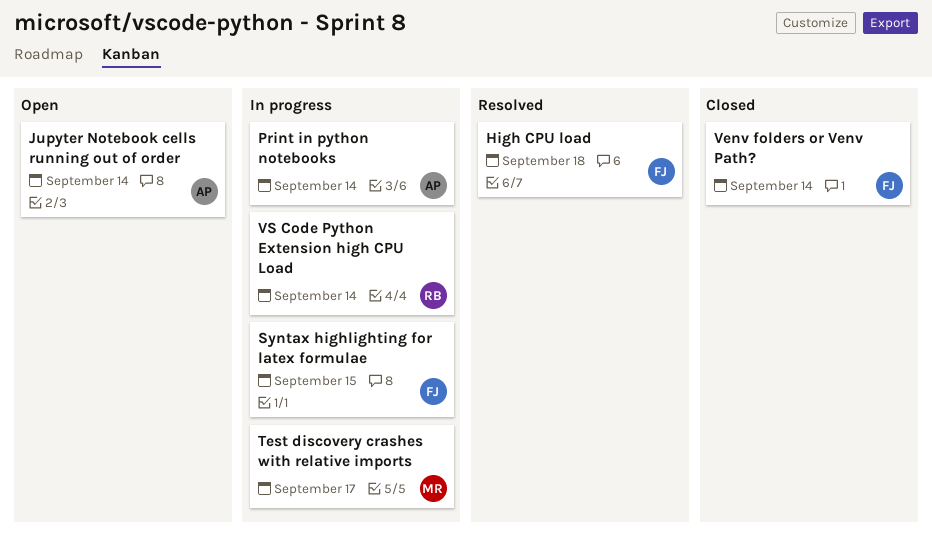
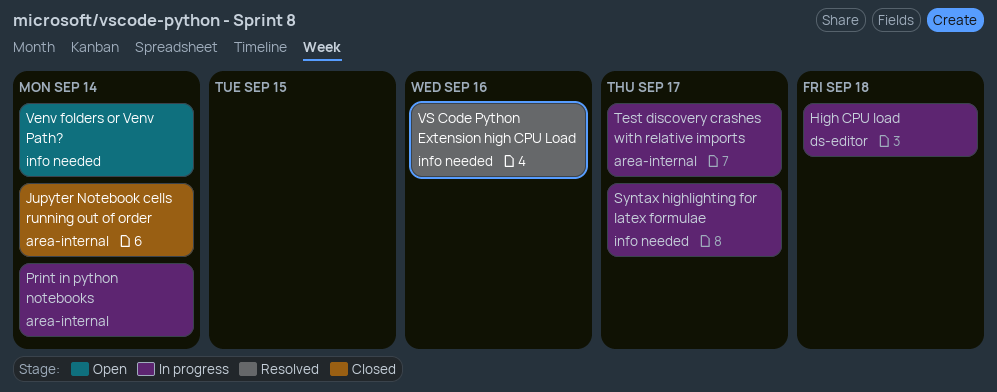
High CPU load, status: Resolved -> In progress
Jupyter Notebook cells running out of order, status: Open -> Closed
Syntax highlighting for latex formulae, due: Sep 15 -> Sep 17
Venv folders or Venv Path?, status: Closed -> Open
VS Code Python Extension high CPU Load, status: In progress -> Resolved
VS Code Python Extension high CPU Load, due: Sep 14 -> Sep 16

